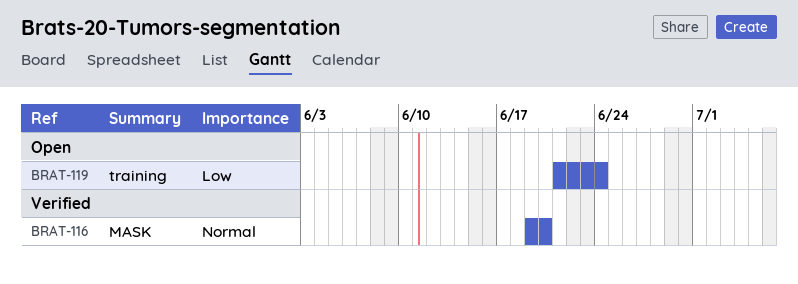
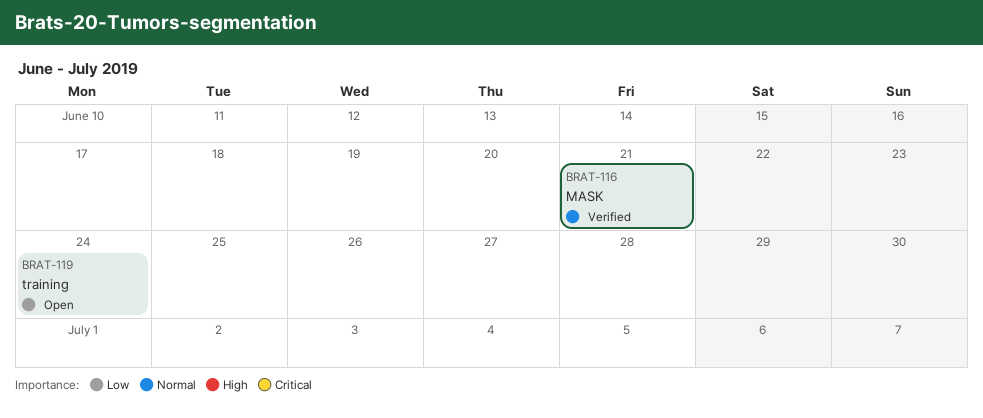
BRAT-116, due: Jun 20 -> Jun 21

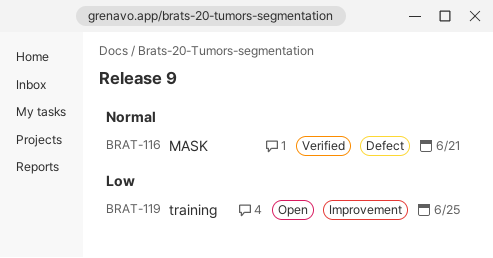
BRAT-119, due: Jun 24 -> Jun 25

